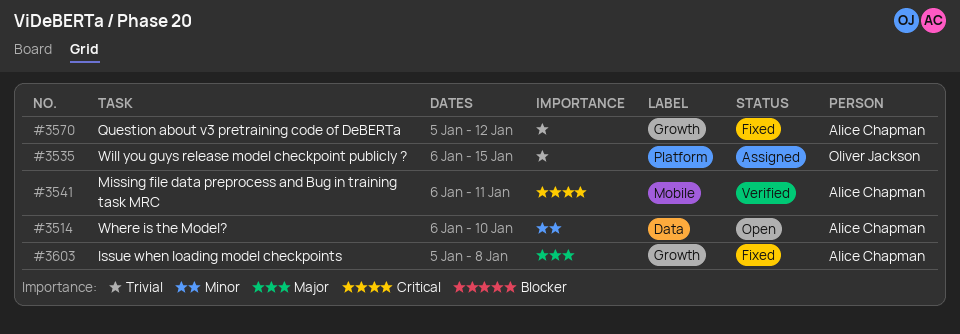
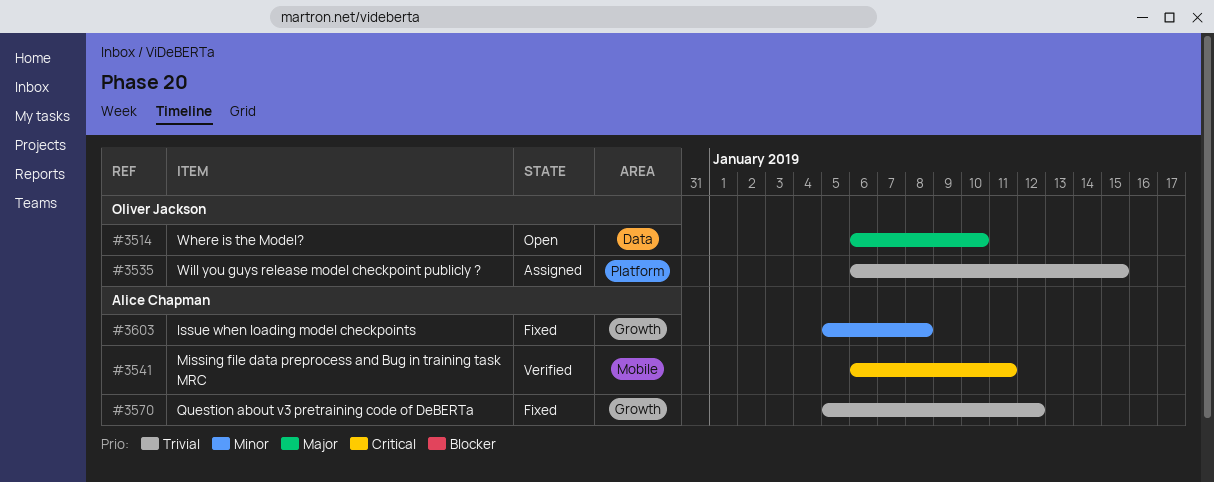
#3514, owner: Alice Chapman -> Oliver Jackson
#3514, priority: Minor -> Major
#3603, priority: Major -> Minor

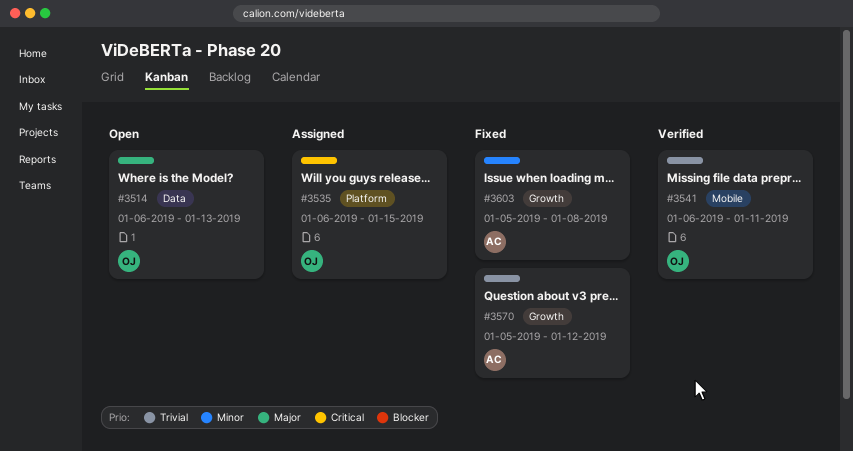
#3514, due: Jan 10 -> Jan 13
#3535, priority: Trivial -> Critical
#3541, owner: Alice Chapman -> Oliver Jackson
#3541, priority: Critical -> Trivial

